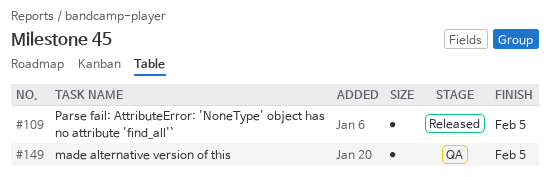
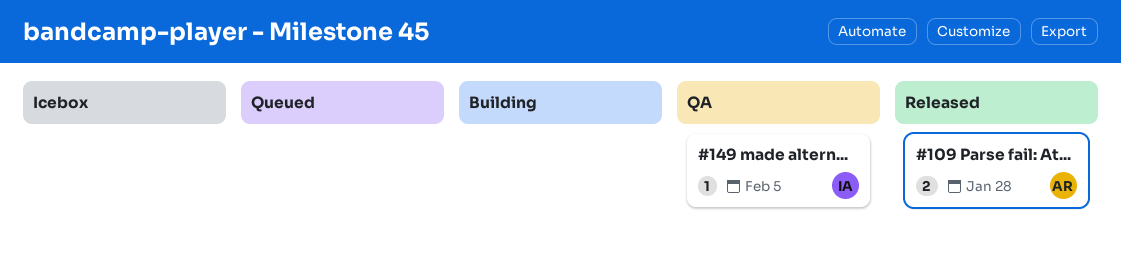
#109, estimate: 1 -> 2
#109, due: Feb 5 -> Jan 28

